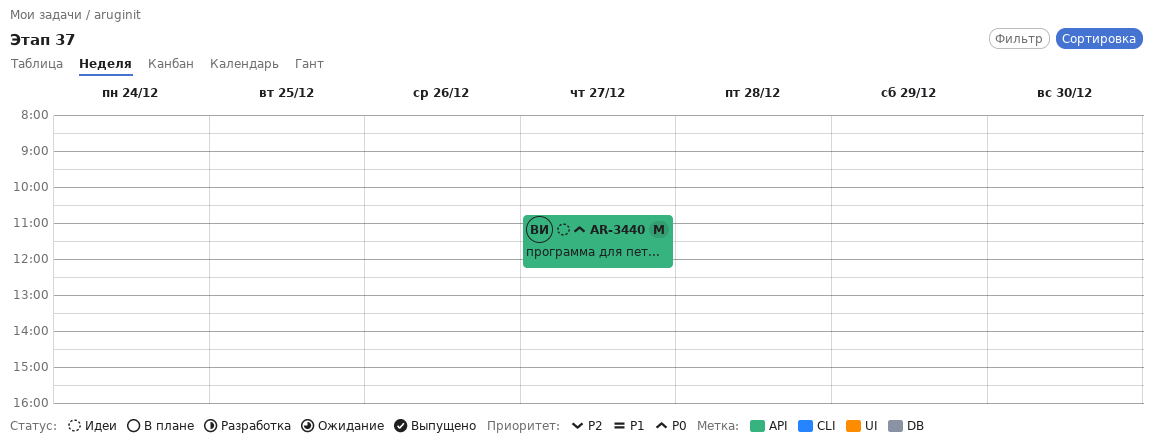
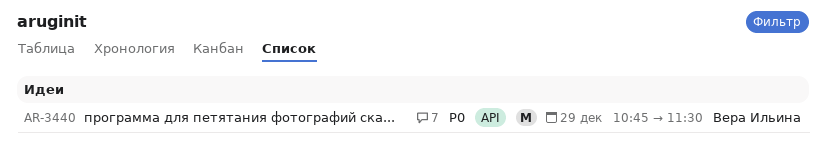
AR-3440, day: Dec 27 -> Dec 29
AR-3440, ends: 12:15 -> 11:30

